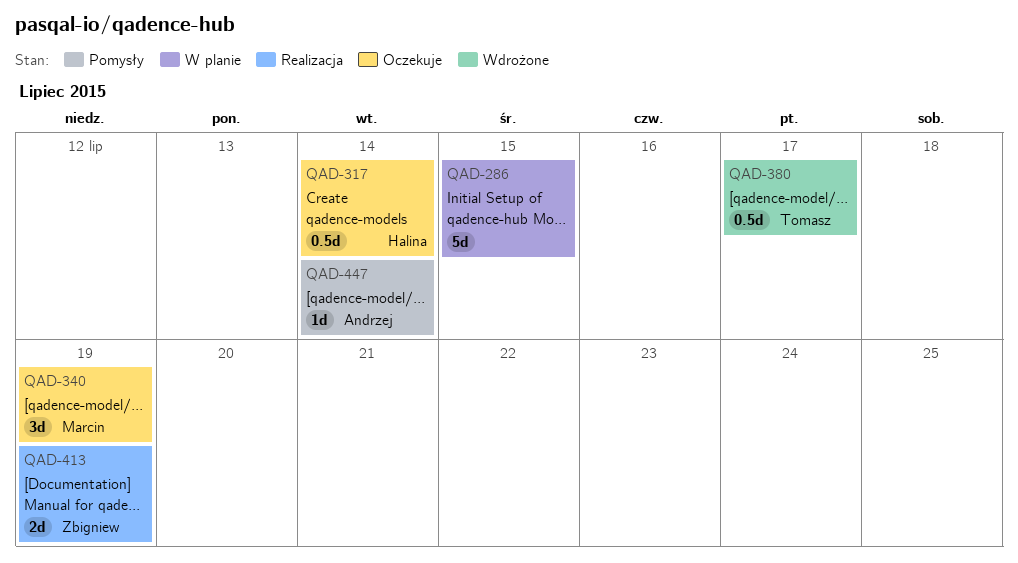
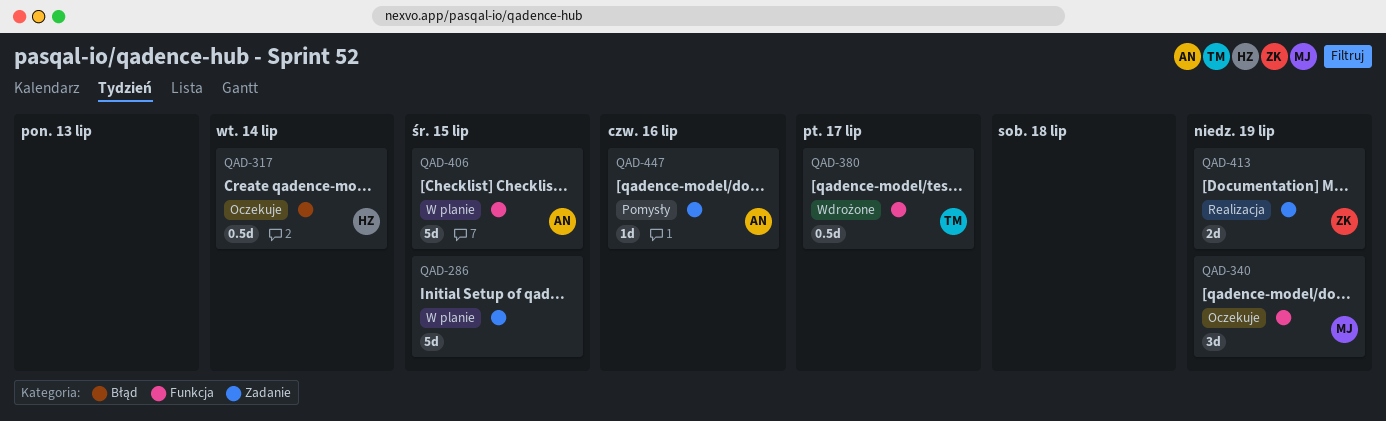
QAD-406: none -> present
QAD-447, due: Jul 14 -> Jul 16

